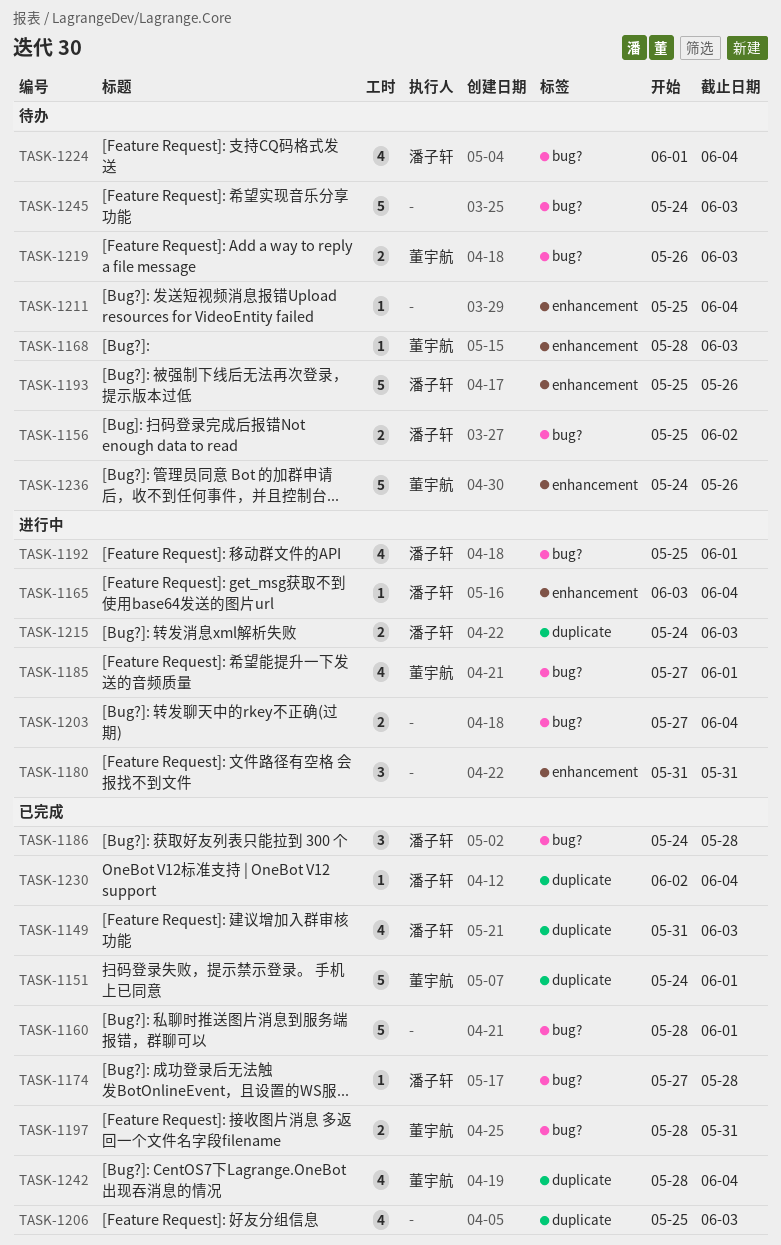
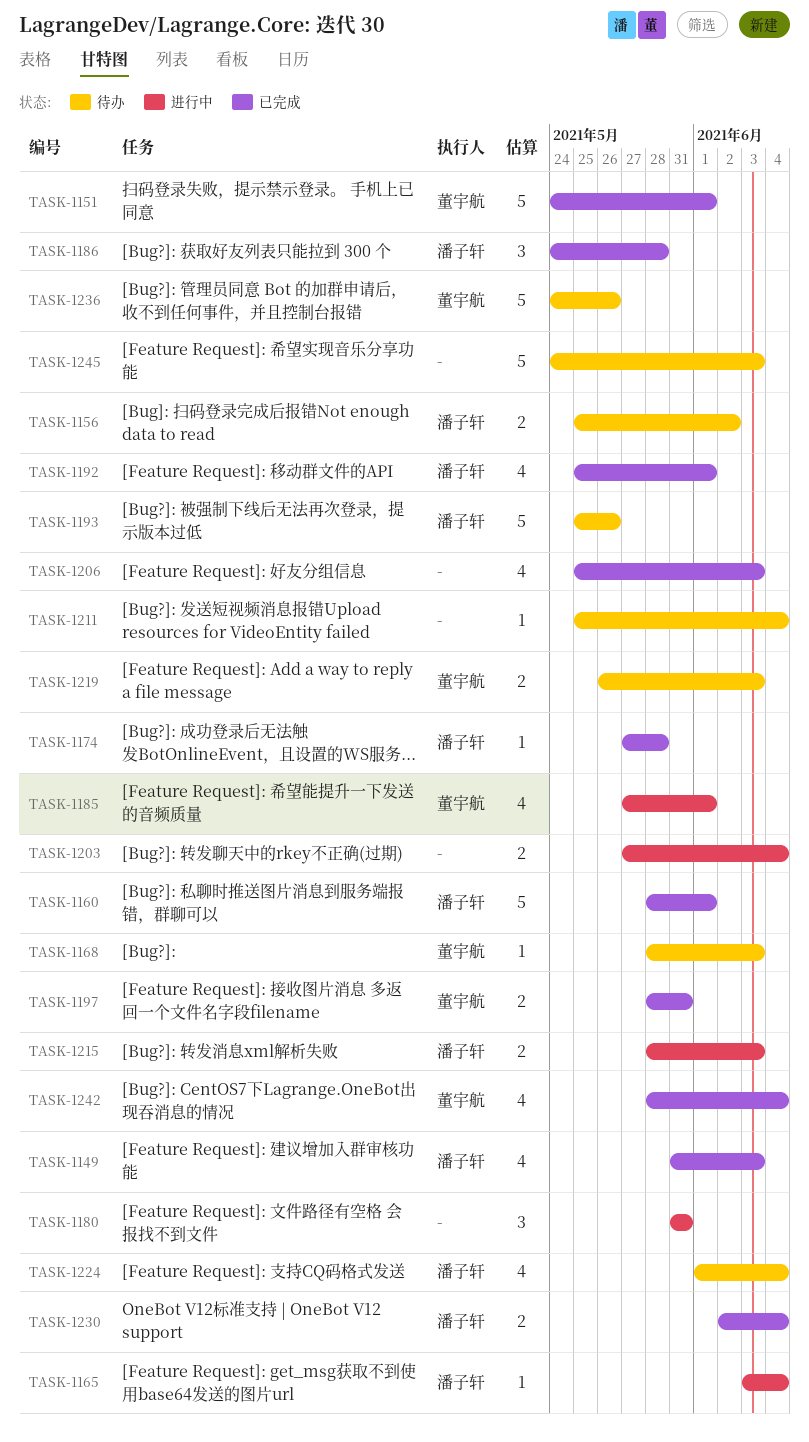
TASK-1160, owner: none -> 潘子轩
TASK-1192, status: 进行中 -> 已完成
TASK-1215, start: May 24 -> May 28
TASK-1230, estimate: 1 -> 2

